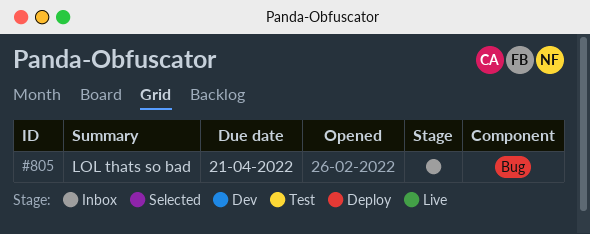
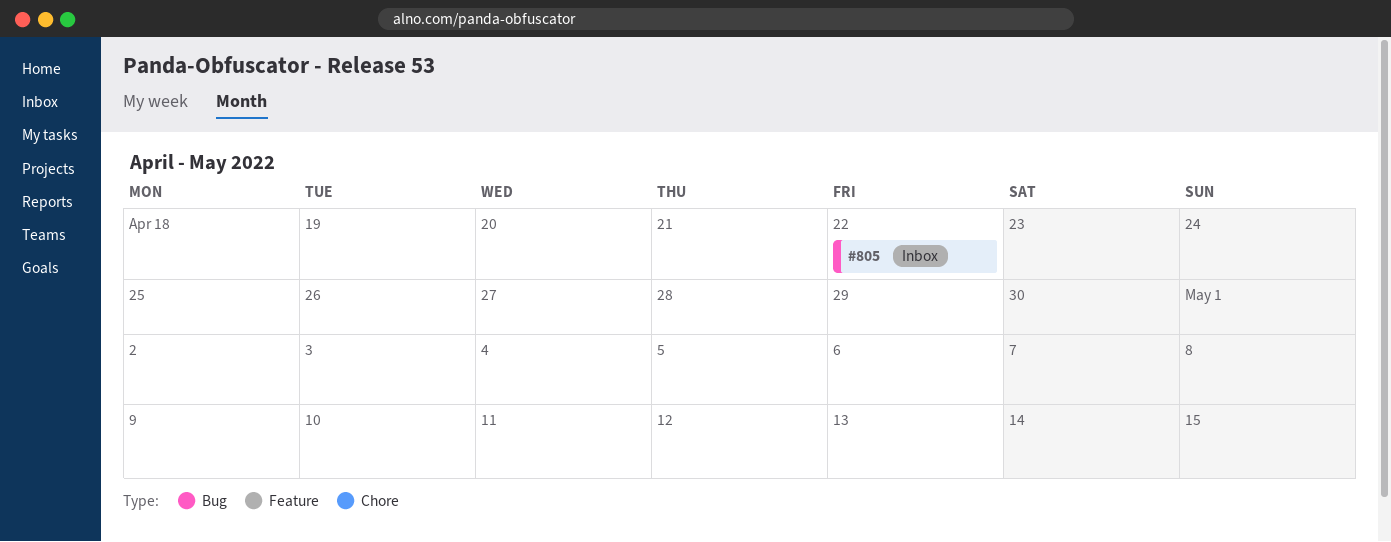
#805, due: Apr 21 -> Apr 22

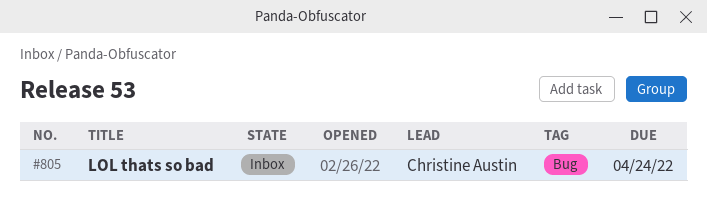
#805, due: Apr 22 -> Apr 24

